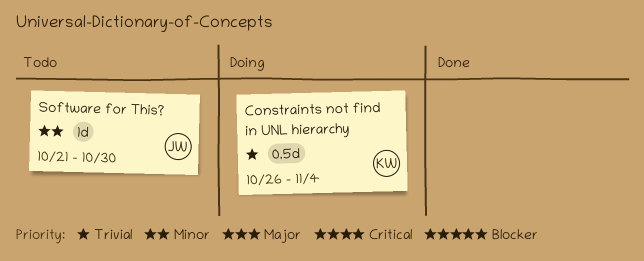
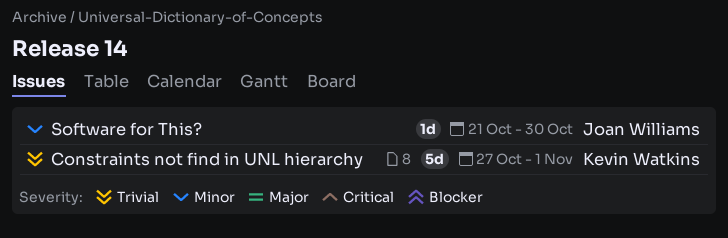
Constraints not find in UNL hierarchy, estimate: 0.5d -> 5d
Constraints not find in UNL hierarchy, start: Oct 26 -> Oct 27
Constraints not find in UNL hierarchy, due: Nov 4 -> Nov 1

